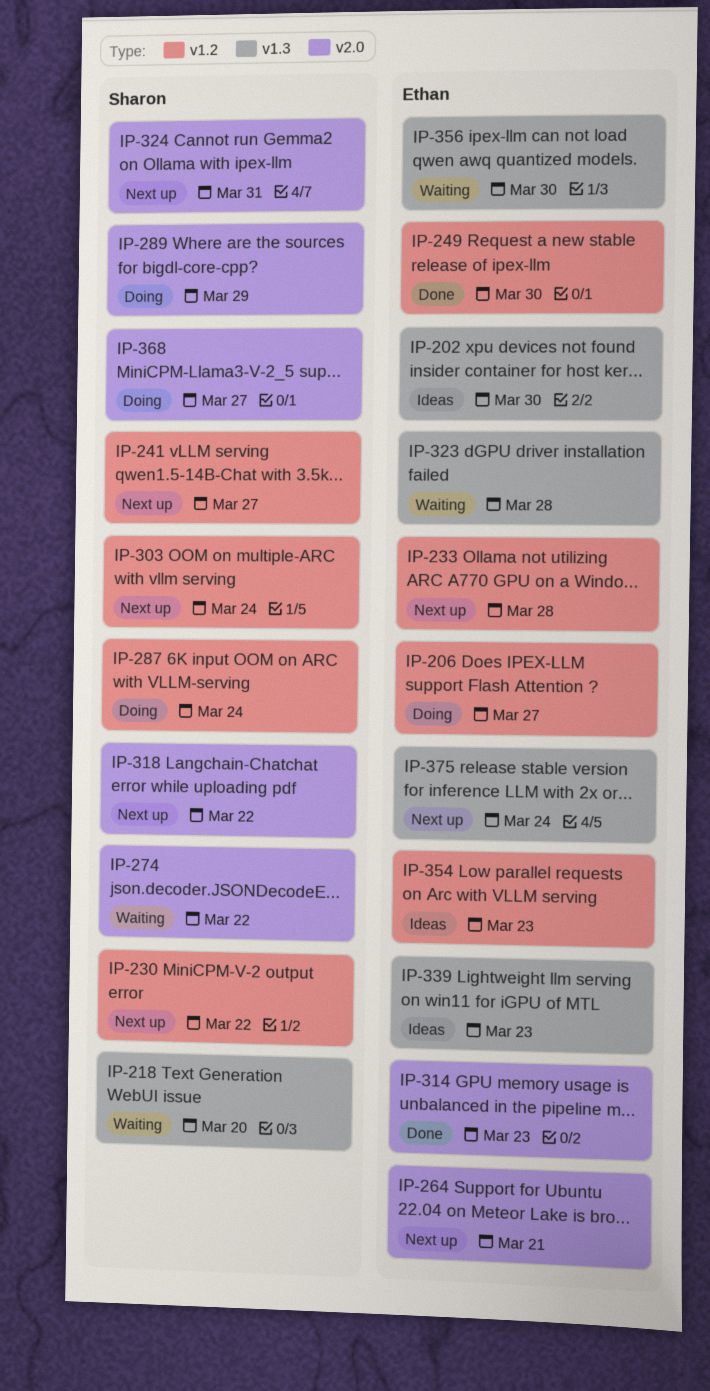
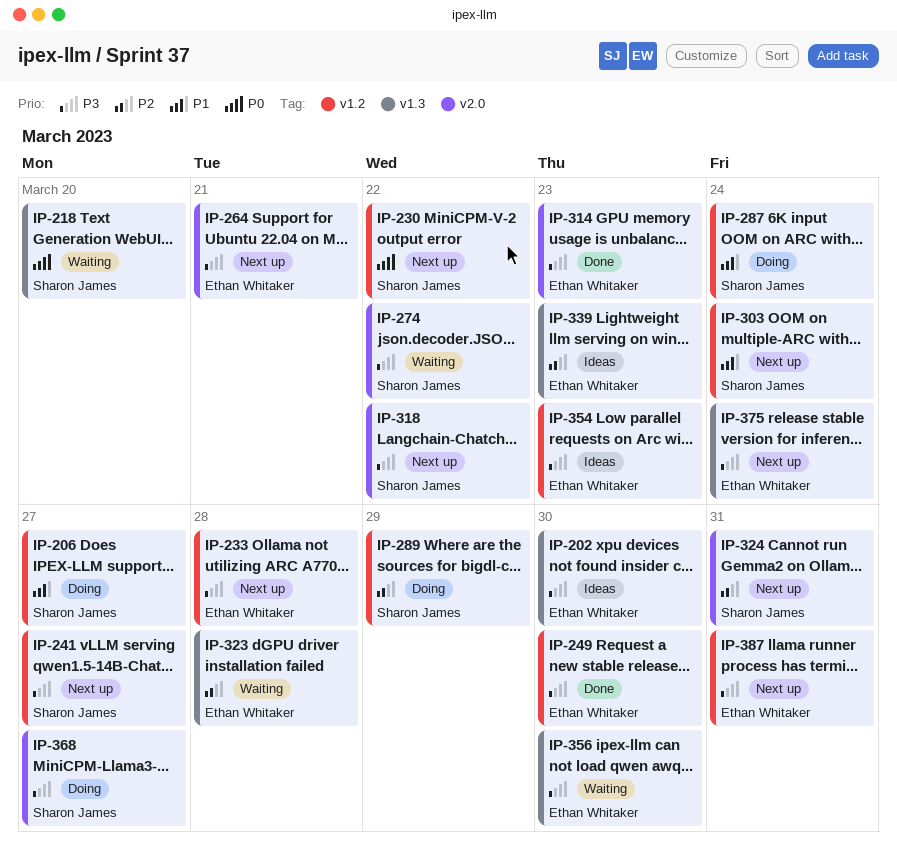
IP-206, owner: Ethan Whitaker -> Sharon James
IP-289, label: v2.0 -> v1.2
IP-387: none -> present

